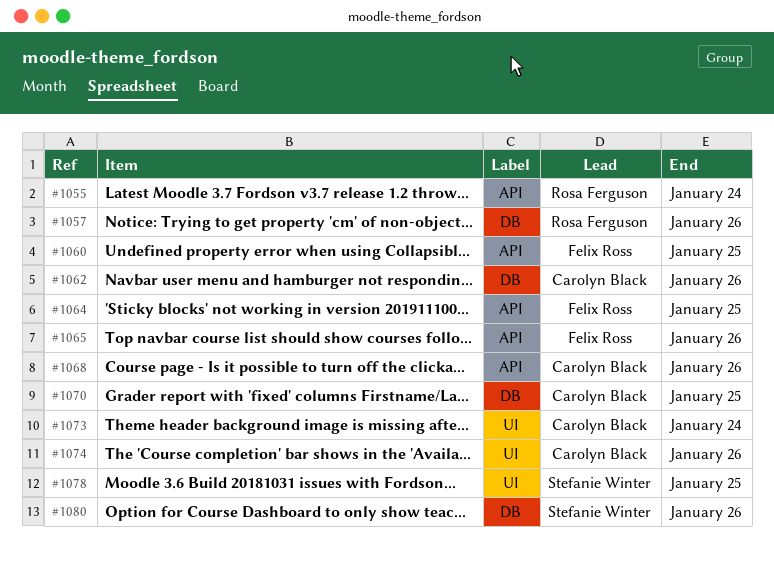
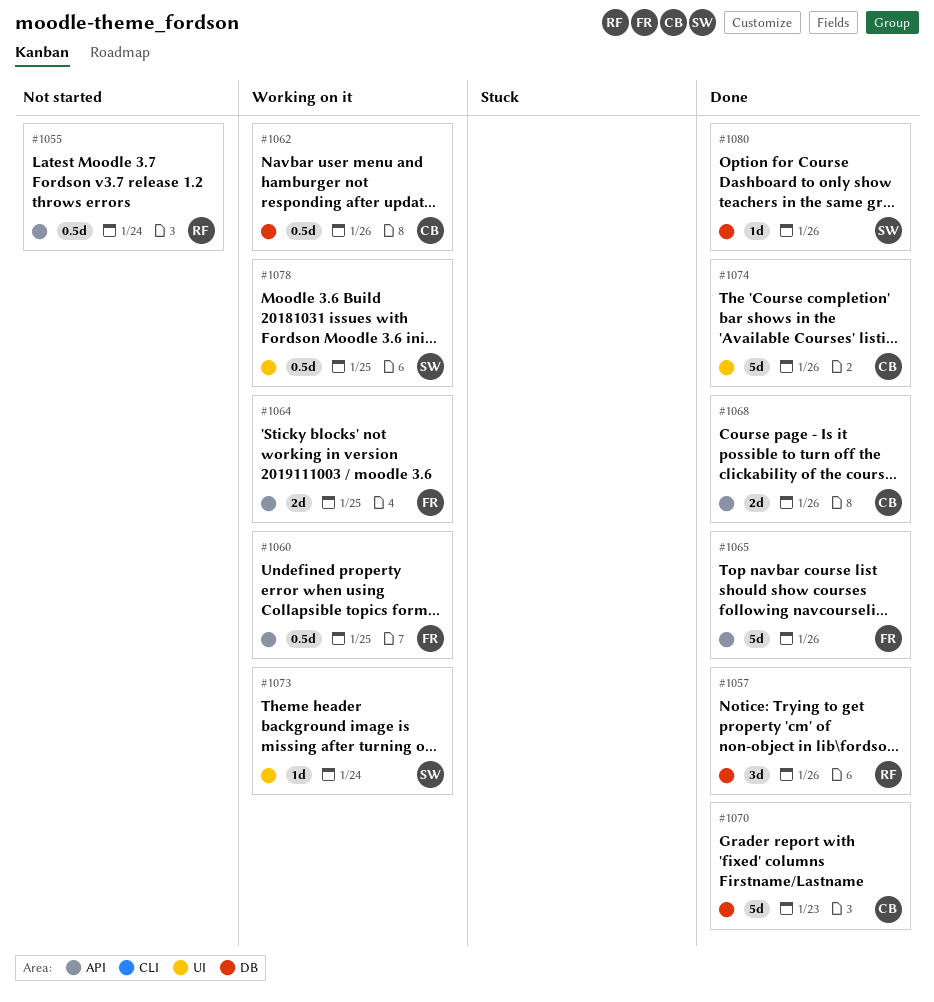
#1070, due: Jan 25 -> Jan 23
#1073, owner: Carolyn Black -> Stefanie Winter

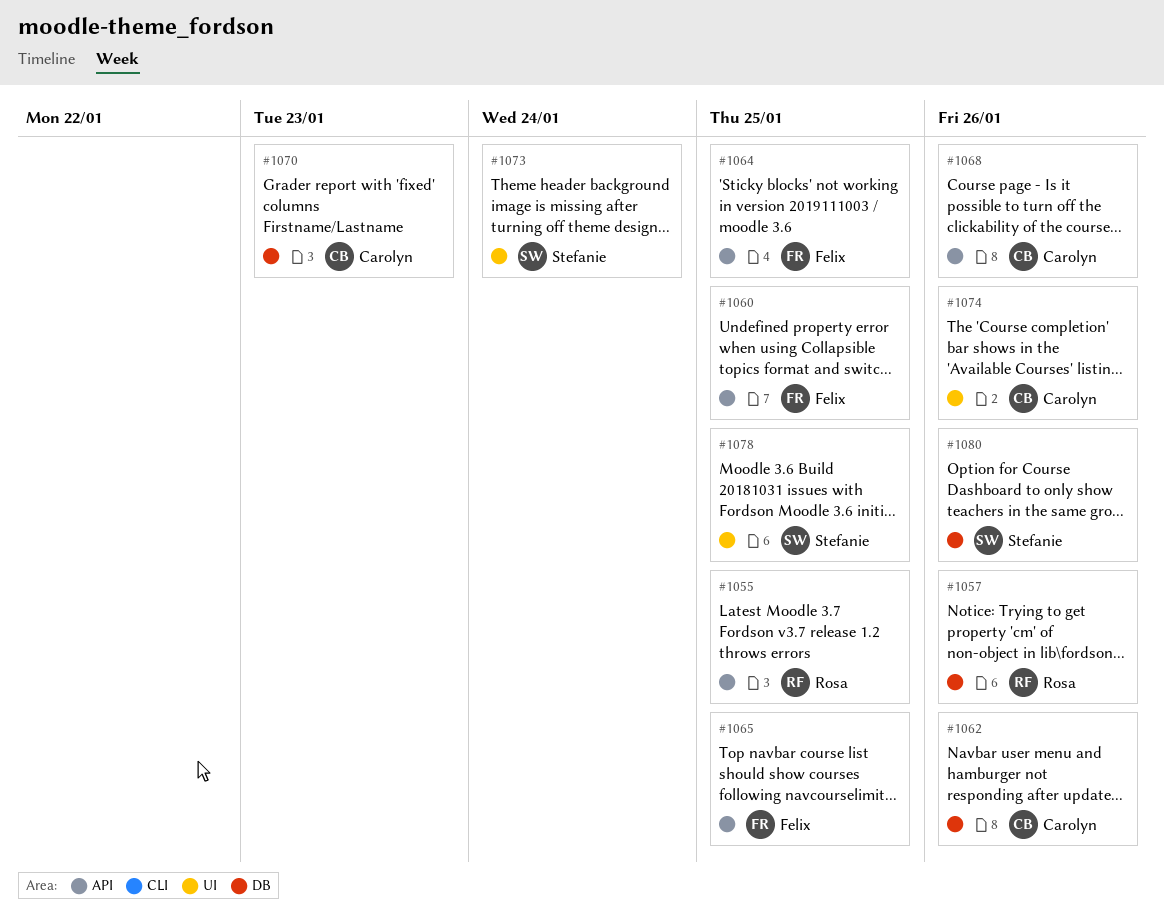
#1055, due: Jan 24 -> Jan 25
#1065, due: Jan 26 -> Jan 25

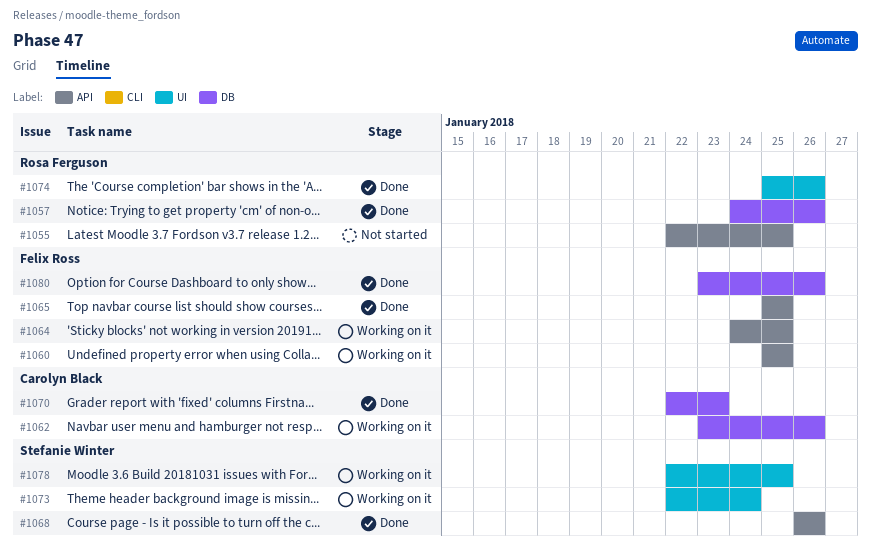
#1068, owner: Carolyn Black -> Stefanie Winter
#1074, owner: Carolyn Black -> Rosa Ferguson
#1080, owner: Stefanie Winter -> Felix Ross

